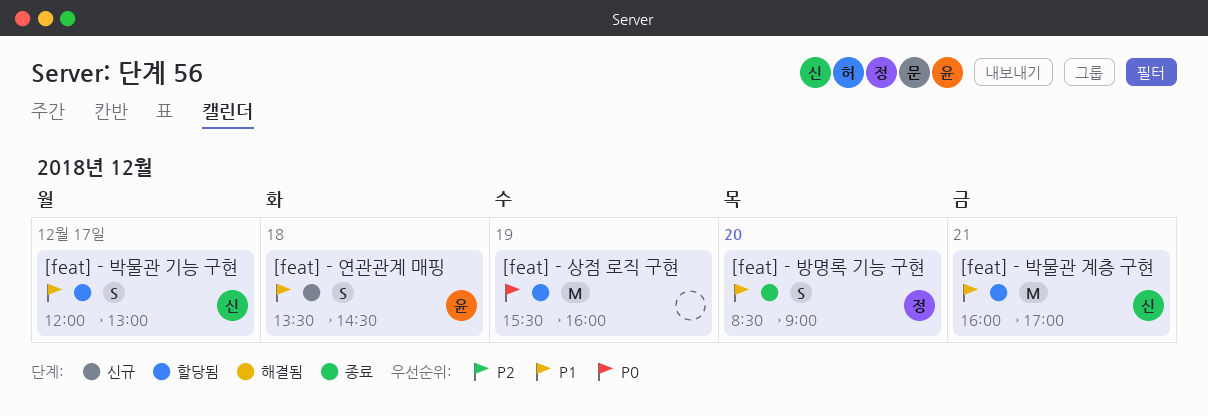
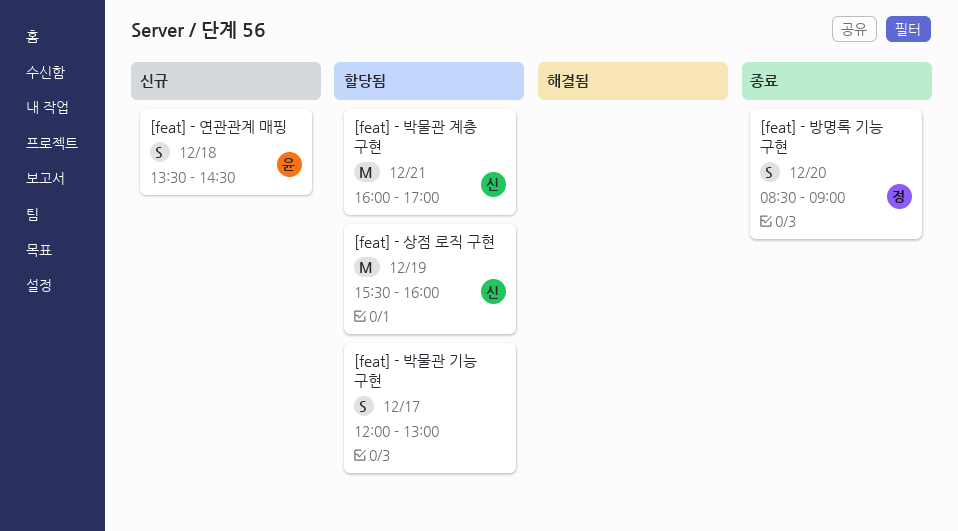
[feat] - 박물관 기능 구현, owner: 신 -> none
[feat] - 상점 로직 구현, owner: none -> 신

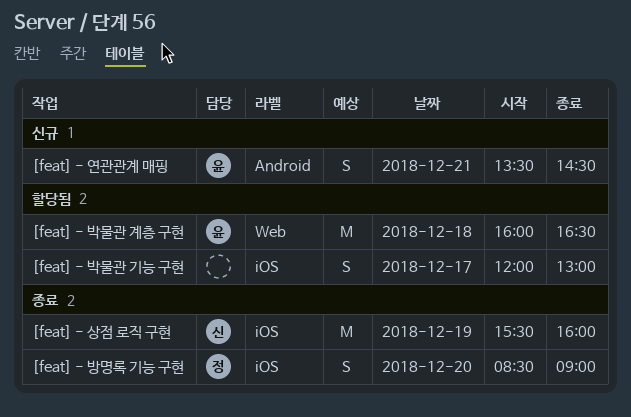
[feat] - 박물관 계층 구현, owner: 신 -> 윤
[feat] - 박물관 계층 구현, day: Dec 21 -> Dec 18
[feat] - 박물관 계층 구현, ends: 17:00 -> 16:30
[feat] - 상점 로직 구현, status: 할당됨 -> 종료
[feat] - 연관관계 매핑, day: Dec 18 -> Dec 21

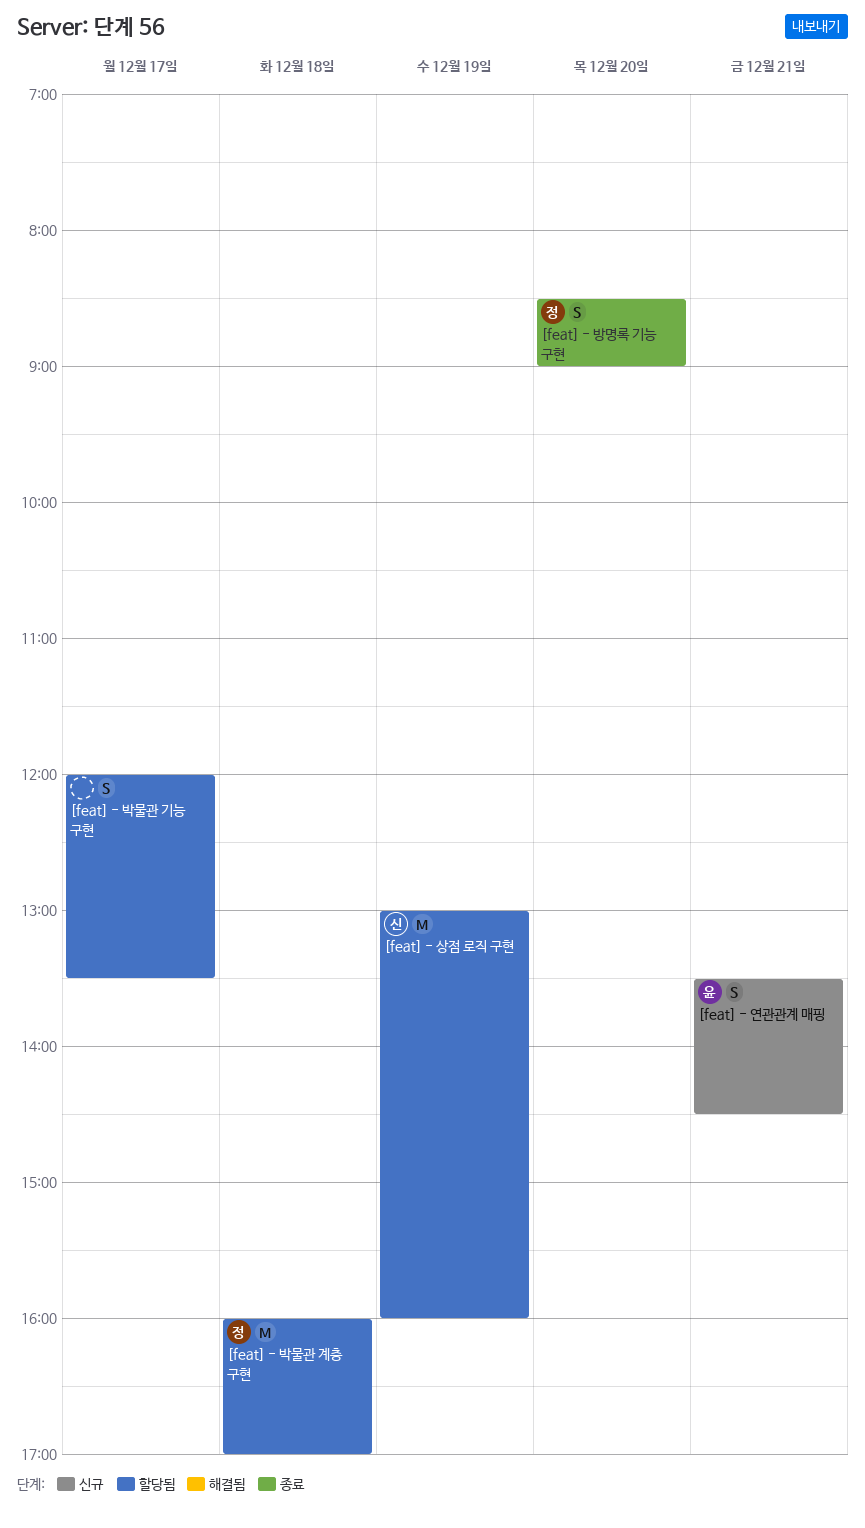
[feat] - 박물관 계층 구현, owner: 윤 -> 정
[feat] - 박물관 계층 구현, ends: 16:30 -> 17:00
[feat] - 박물관 기능 구현, ends: 13:00 -> 13:30
[feat] - 상점 로직 구현, status: 종료 -> 할당됨
[feat] - 상점 로직 구현, begins: 15:30 -> 13:00

